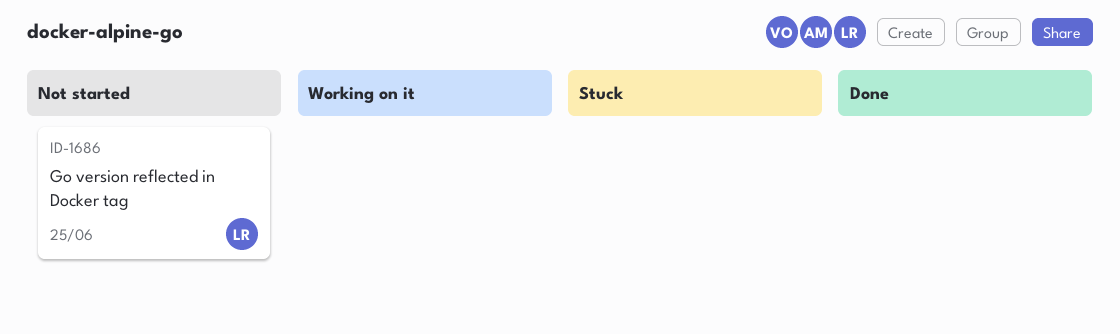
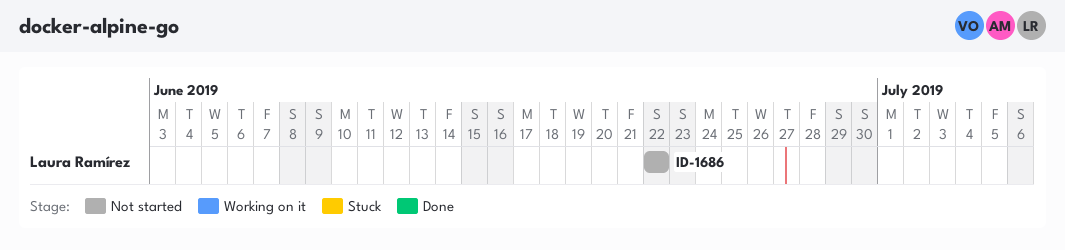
ID-1686, due: Jun 25 -> Jun 22

